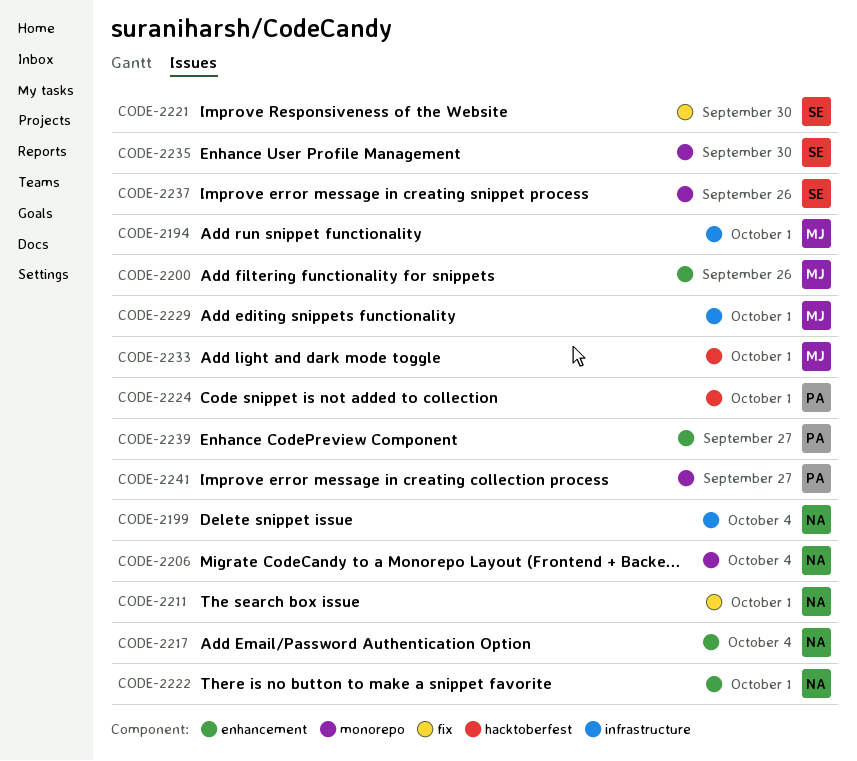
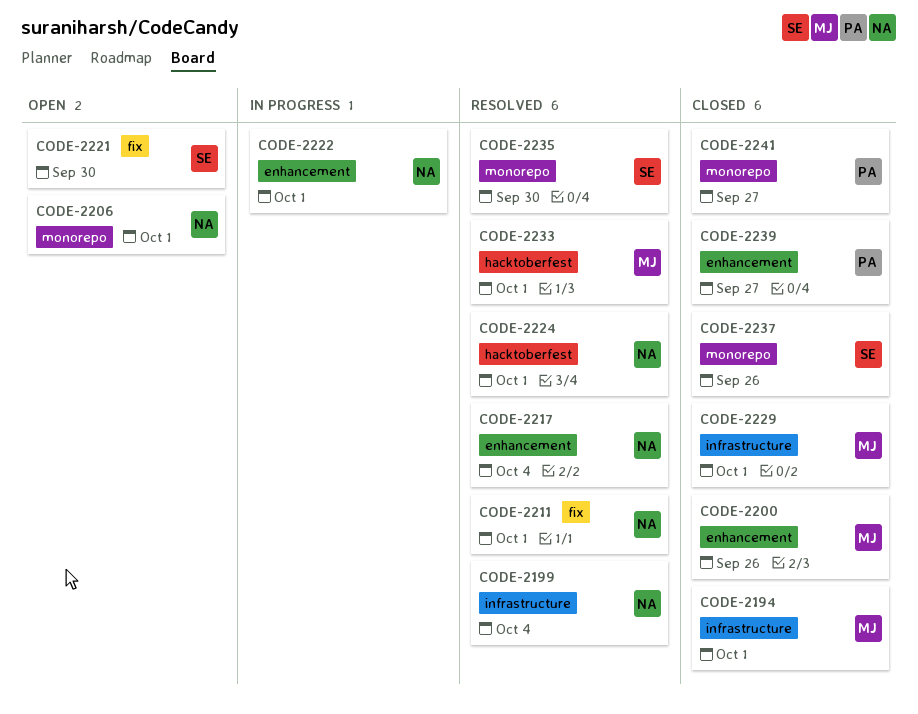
CODE-2206, due: Oct 4 -> Oct 1
CODE-2224, owner: PA -> NA

